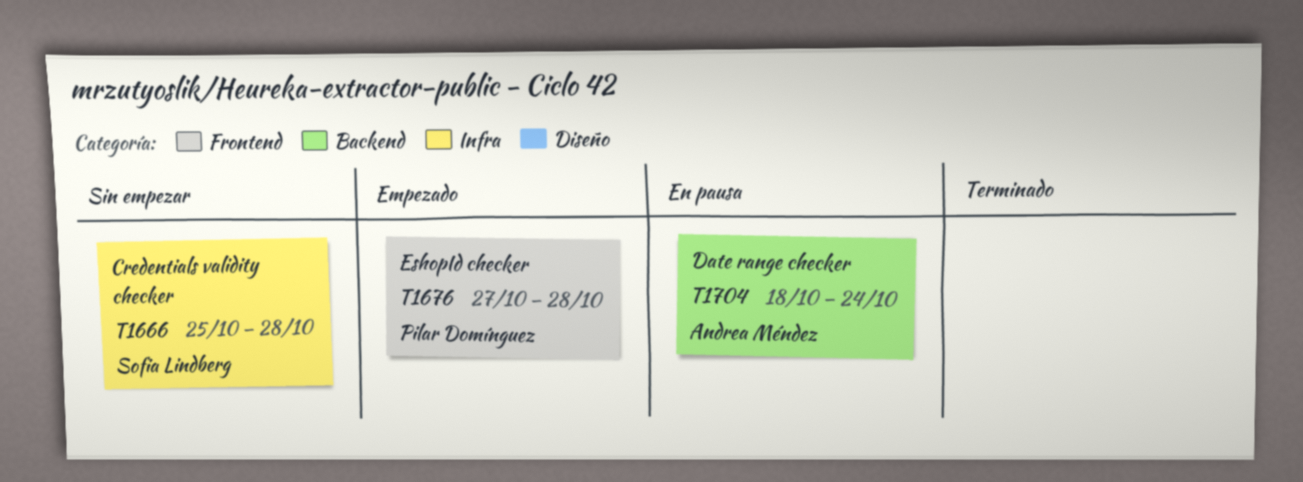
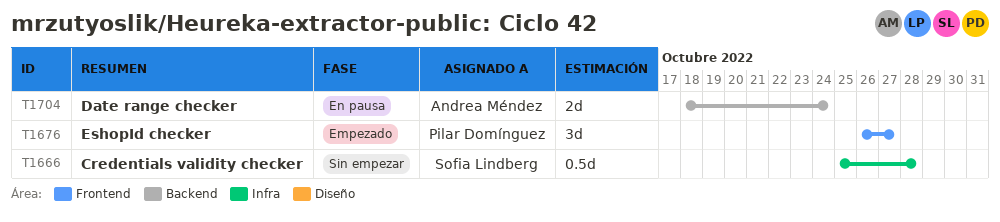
T1676, start: Oct 27 -> Oct 26
T1676, due: Oct 28 -> Oct 27

